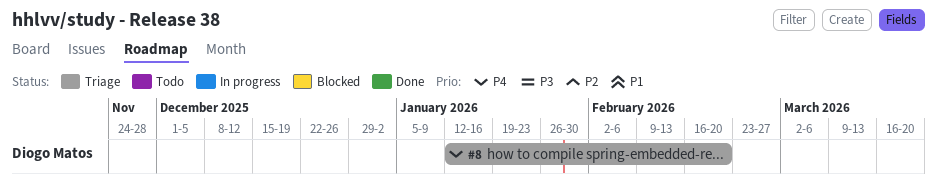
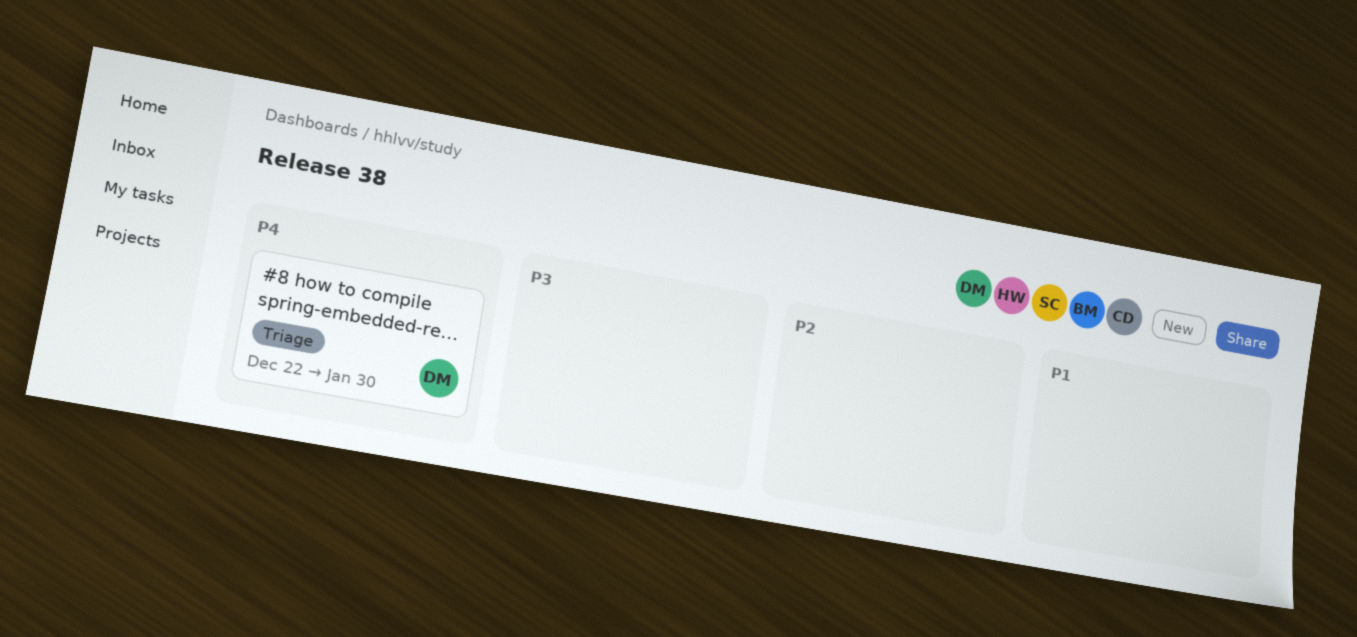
#8, start: Jan 12 -> Dec 22
#8, due: Feb 20 -> Jan 30

